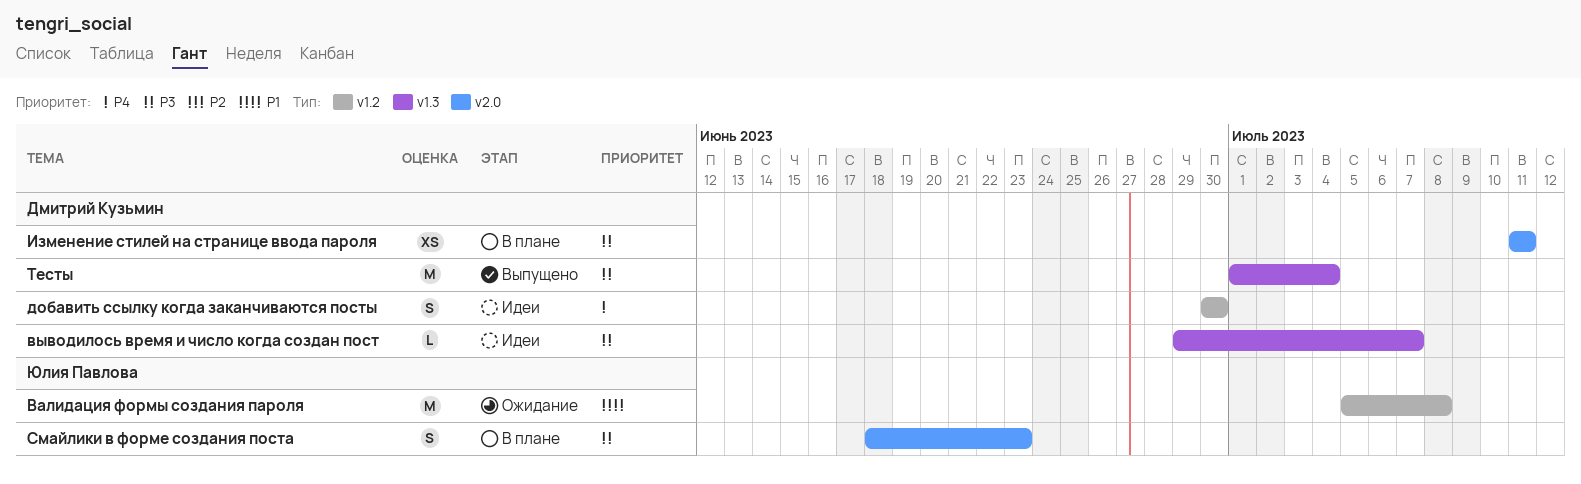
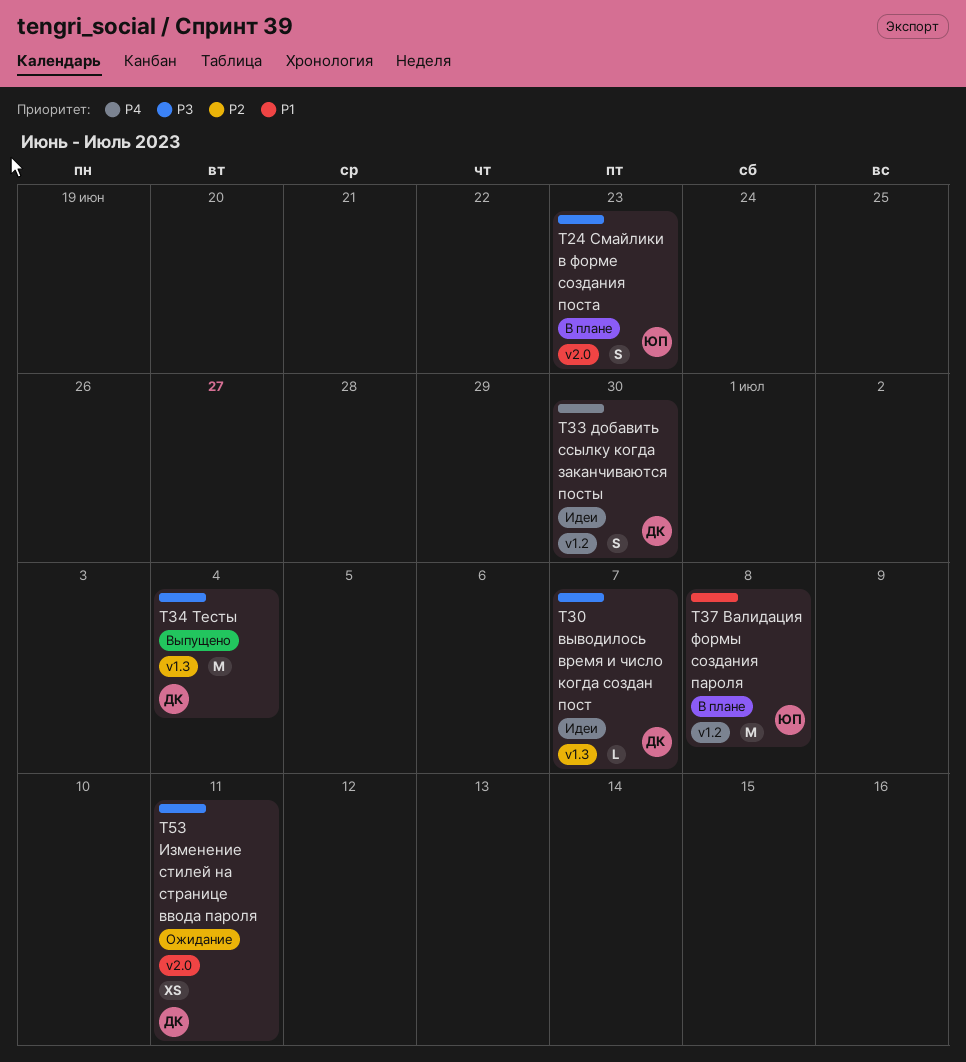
Валидация формы создания пароля, status: Ожидание -> В плане
Изменение стилей на странице ввода пароля, status: В плане -> Ожидание

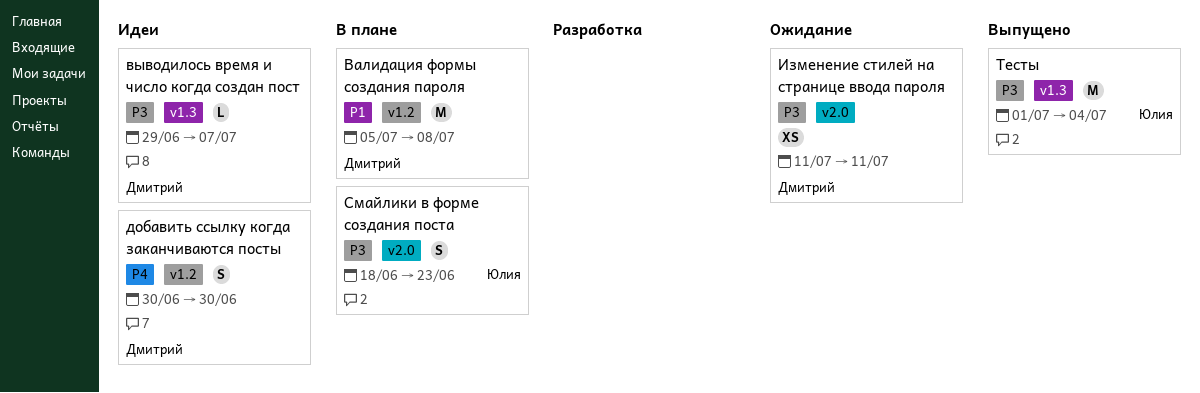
Валидация формы создания пароля, owner: Юлия -> Дмитрий
Тесты, owner: Дмитрий -> Юлия

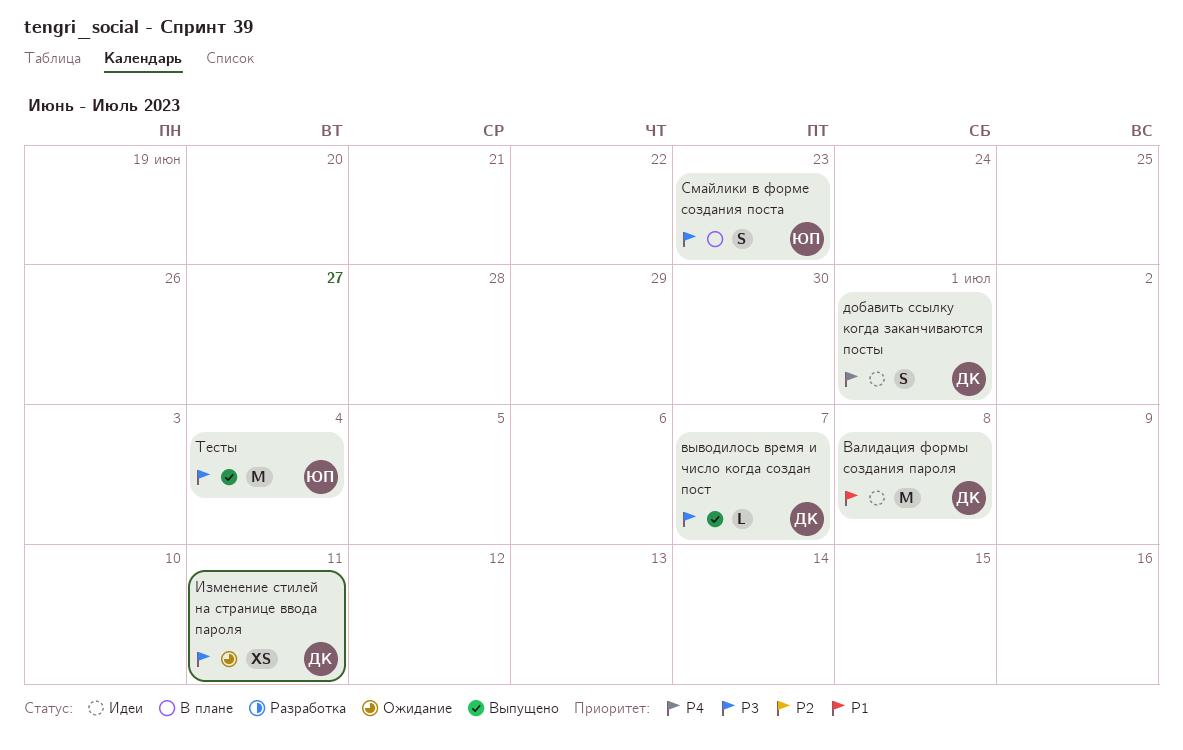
Валидация формы создания пароля, status: В плане -> Идеи
выводилось время и число когда создан пост, status: Идеи -> Выпущено
добавить ссылку когда заканчиваются посты, due: Jun 30 -> Jul 1

